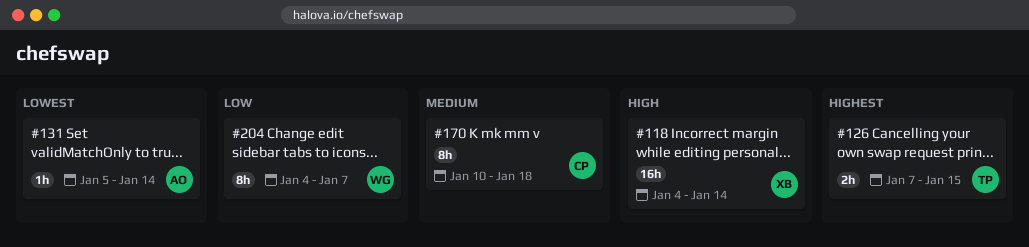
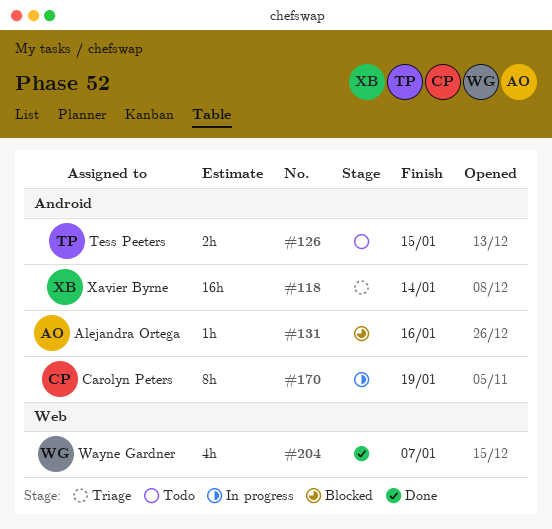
#131, due: Jan 14 -> Jan 16
#170, due: Jan 18 -> Jan 19
#204, estimate: 8h -> 4h

